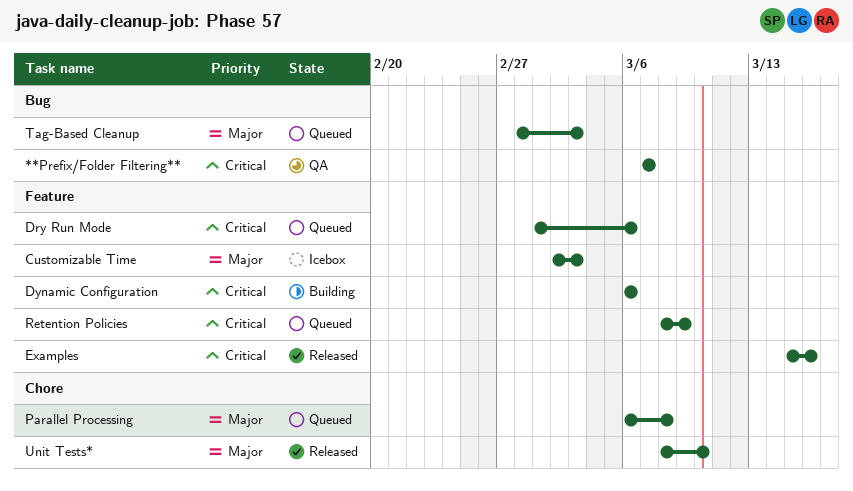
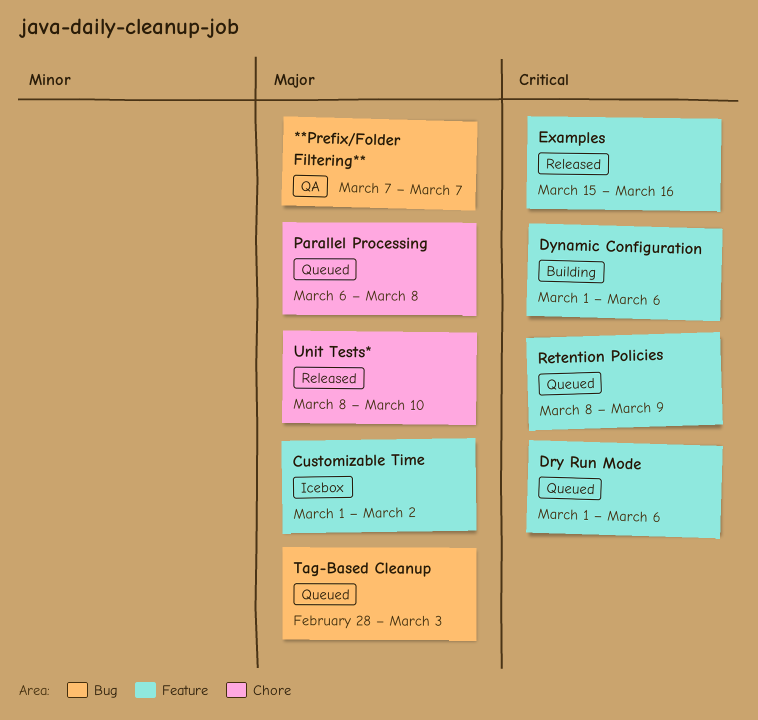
**Prefix/Folder Filtering**, priority: Critical -> Major
Customizable Time, start: Mar 2 -> Mar 1
Customizable Time, due: Mar 3 -> Mar 2
Dynamic Configuration, start: Mar 6 -> Mar 1

